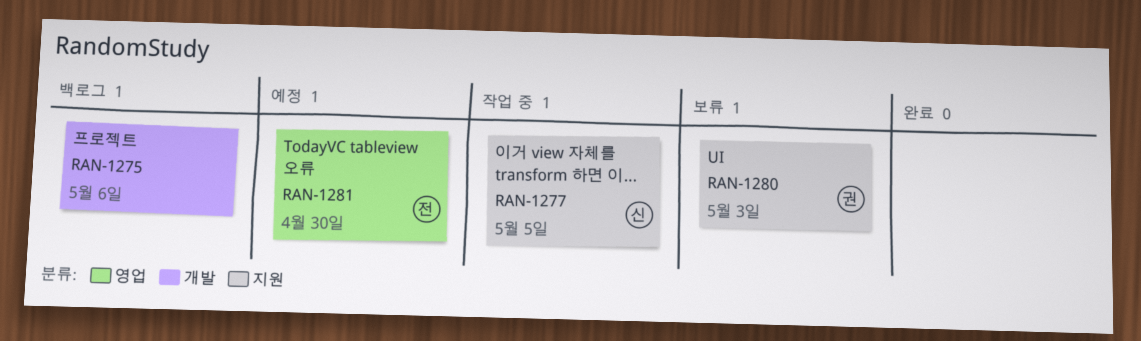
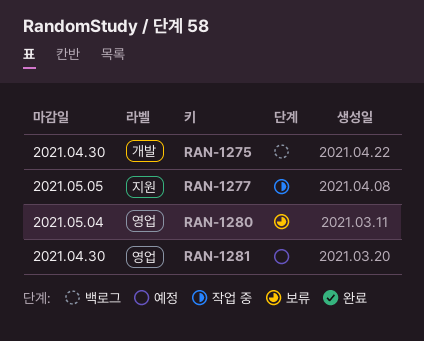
RAN-1275, due: May 6 -> Apr 30
RAN-1280, label: 지원 -> 영업
RAN-1280, due: May 3 -> May 4

